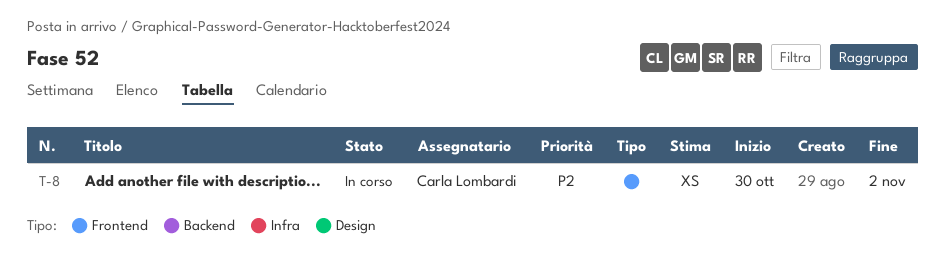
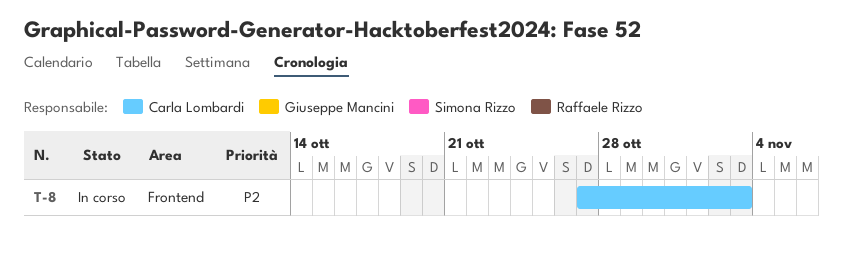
T-8, start: Oct 30 -> Oct 27
T-8, due: Nov 2 -> Nov 3

